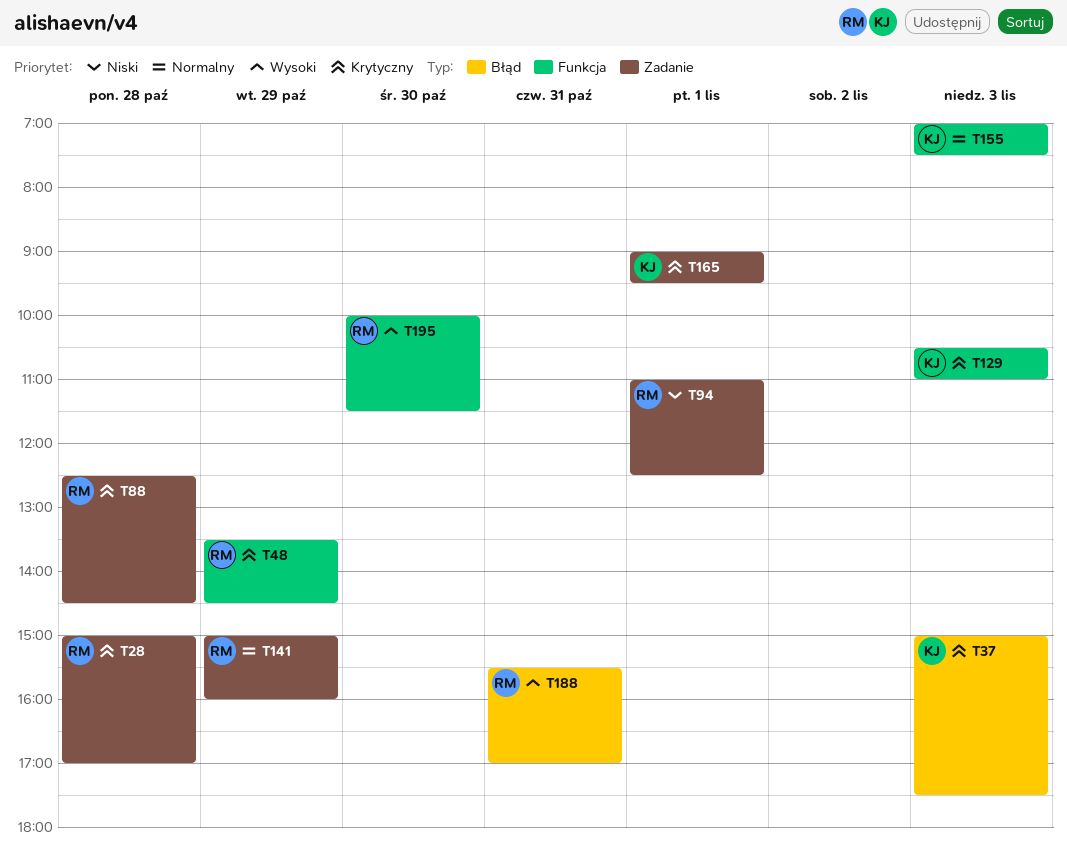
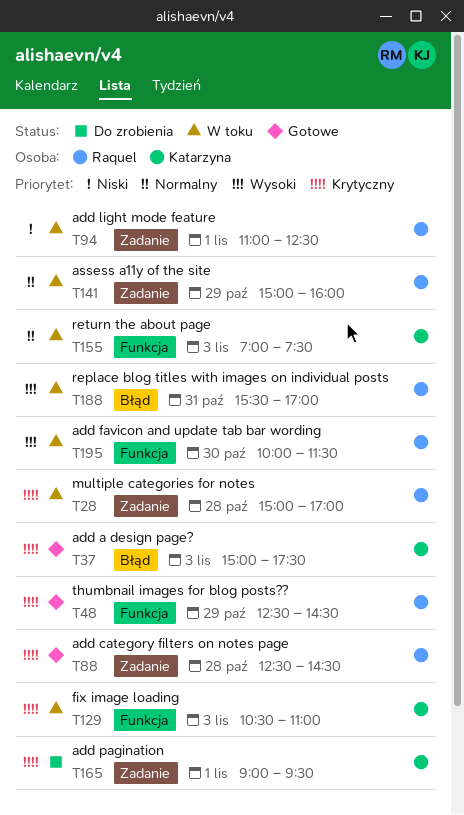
T48, begins: 13:30 -> 12:30

